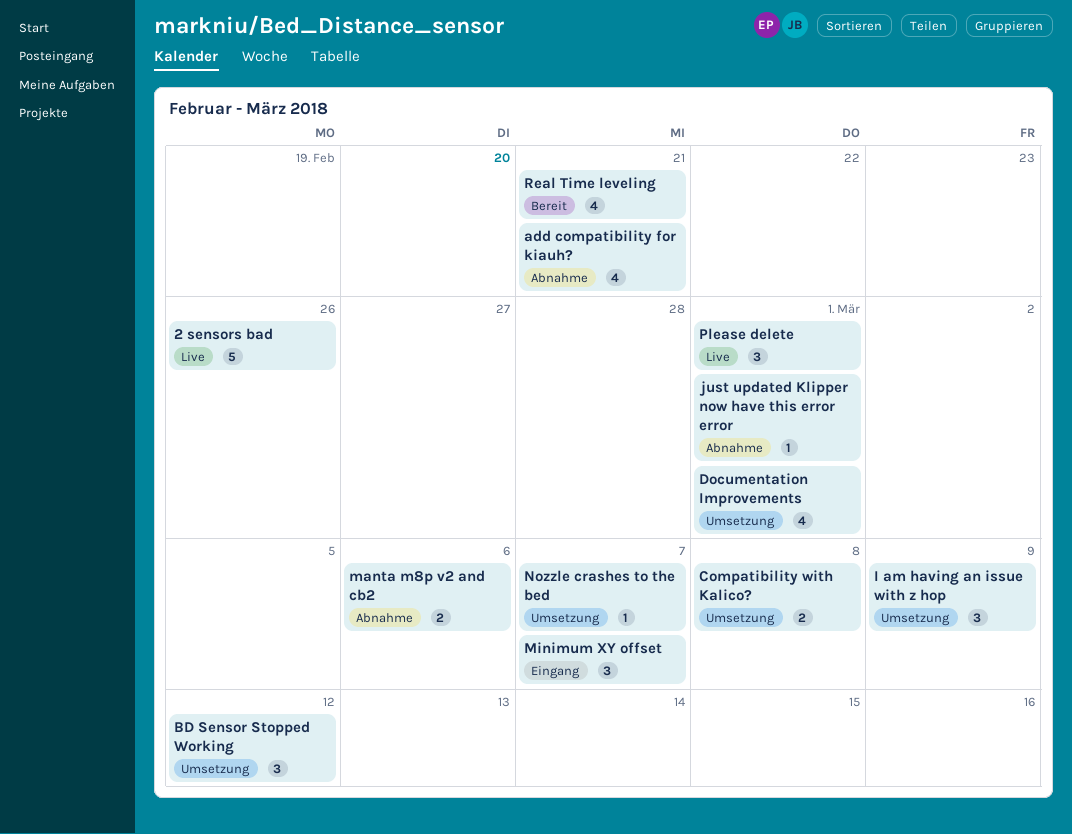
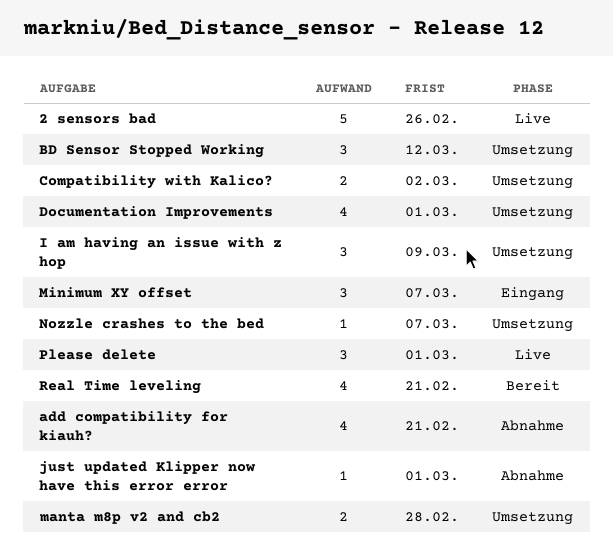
Compatibility with Kalico?, due: Mar 8 -> Mar 2
manta m8p v2 and cb2, status: Abnahme -> Umsetzung
manta m8p v2 and cb2, due: Mar 6 -> Feb 28

